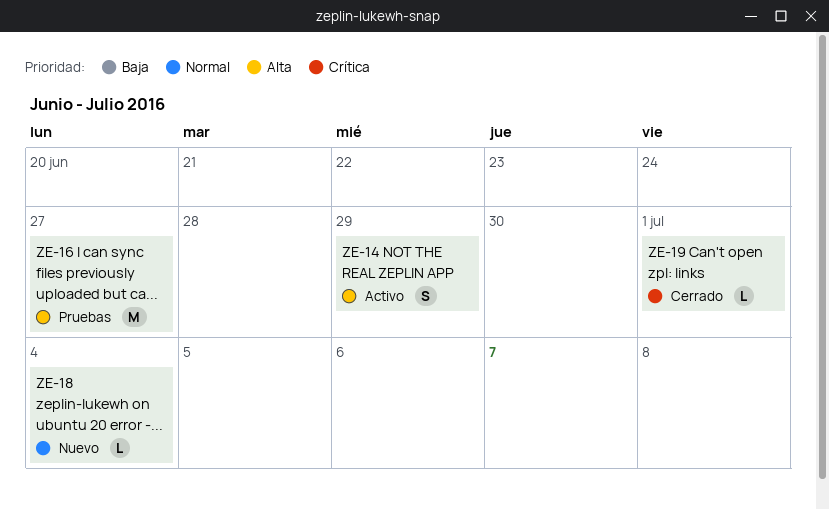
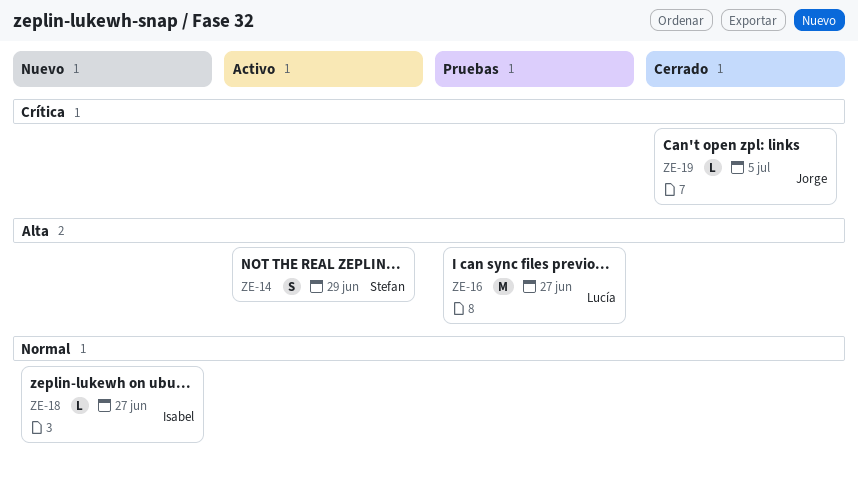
ZE-18, due: Jul 4 -> Jun 27
ZE-19, due: Jul 1 -> Jul 5

